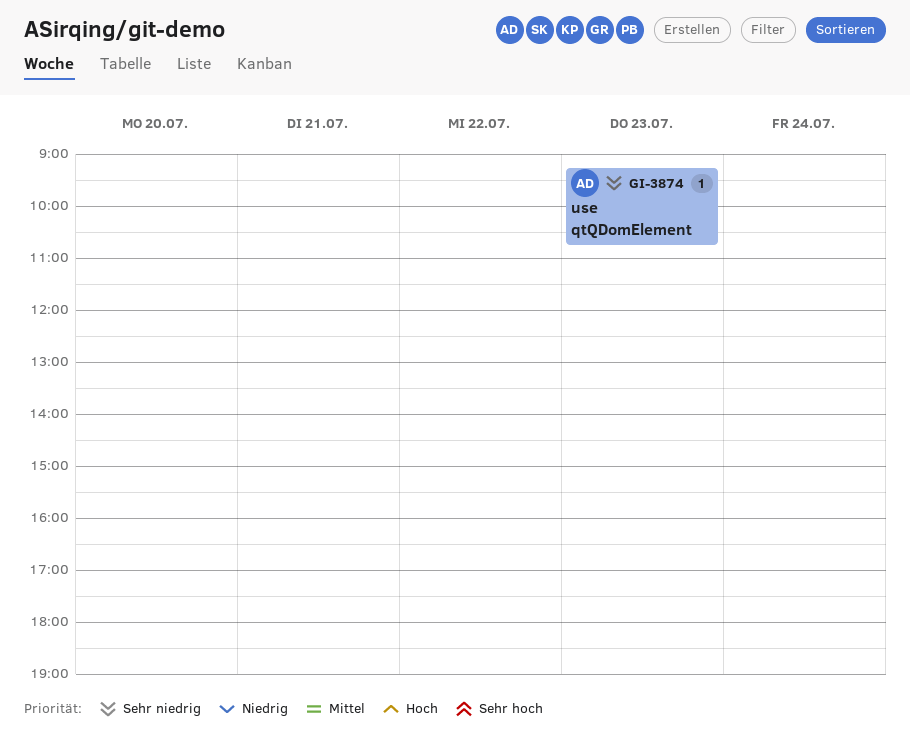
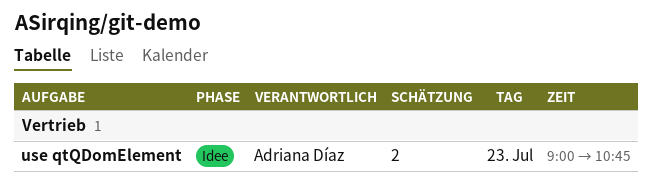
use qtQDomElement, estimate: 1 -> 2
use qtQDomElement, begins: 09:15 -> 09:00

